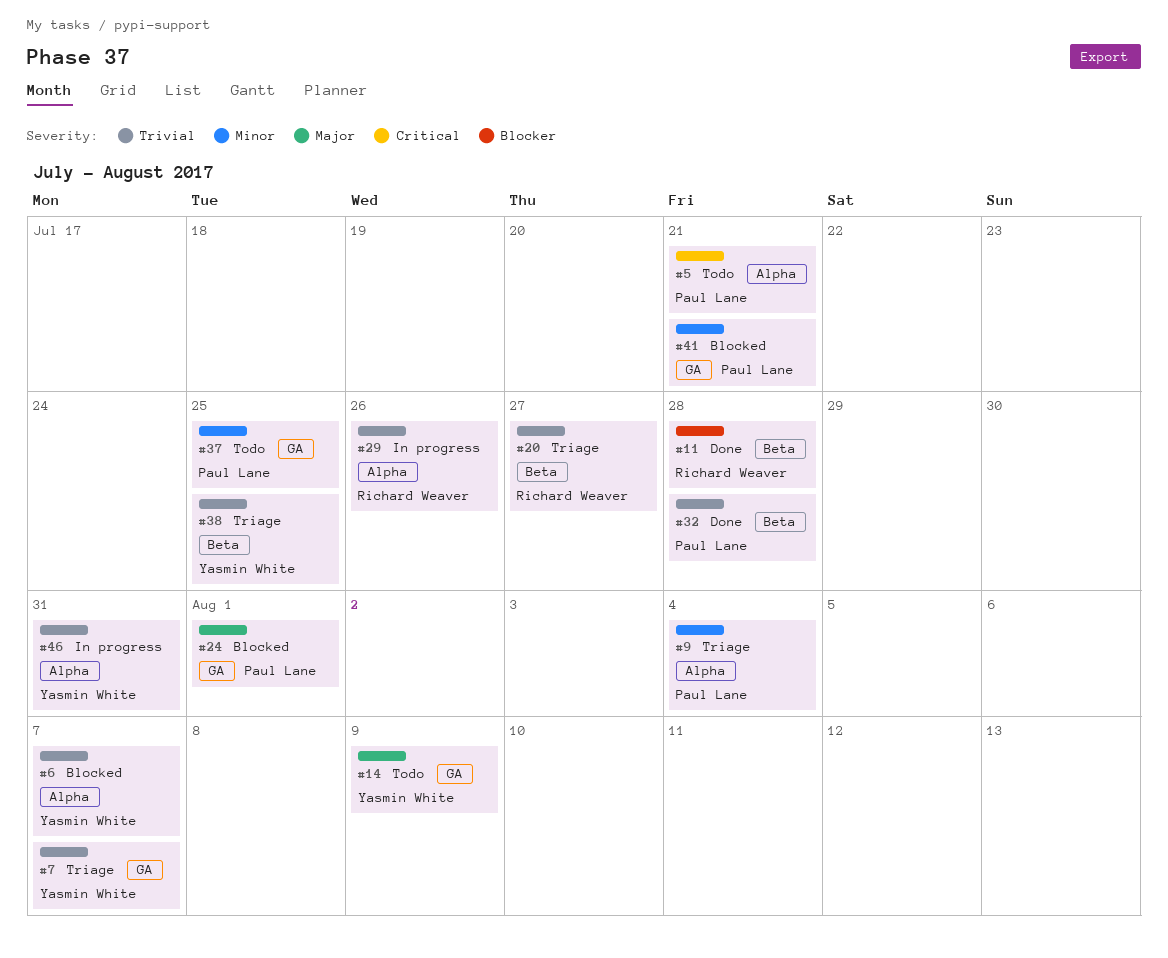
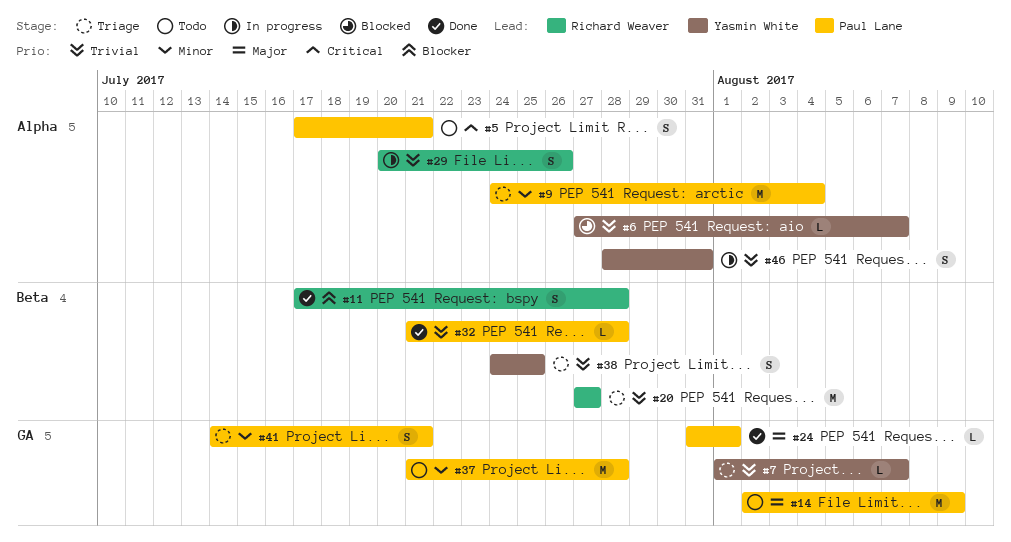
#14, owner: Yasmin White -> Paul Lane
#24, status: Blocked -> Done
#37, due: Jul 25 -> Jul 28
#41, status: Blocked -> Triage

